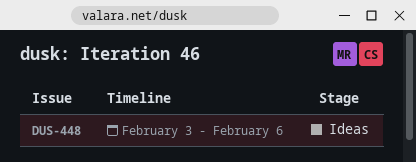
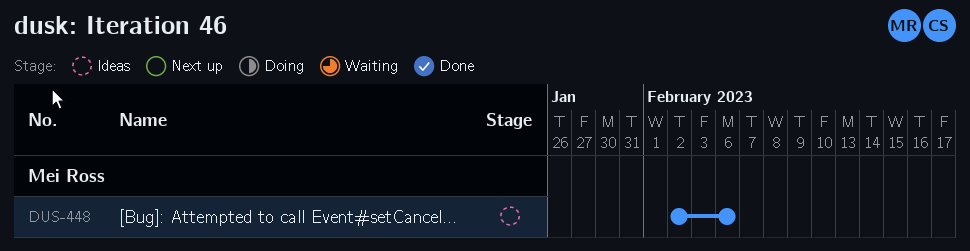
DUS-448, start: Feb 3 -> Feb 2

